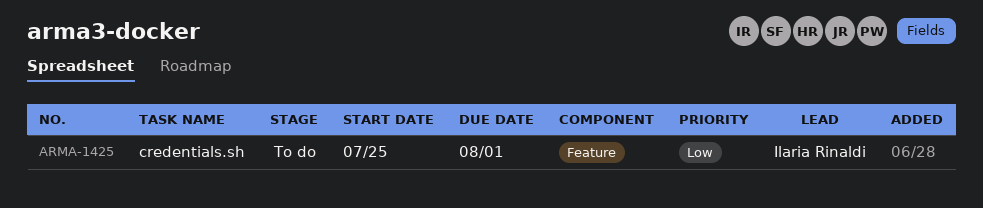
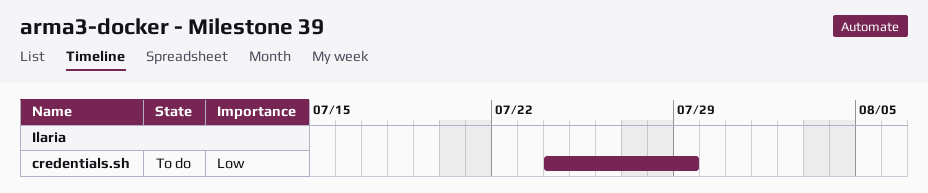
credentials.sh, start: Jul 25 -> Jul 24
credentials.sh, due: Aug 1 -> Jul 29

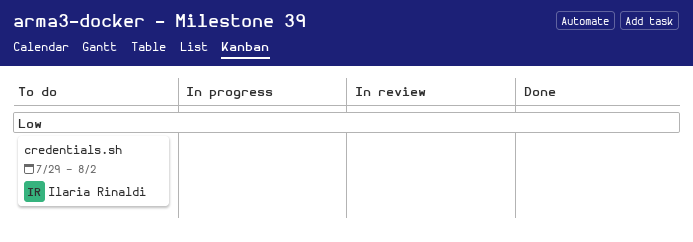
credentials.sh, start: Jul 24 -> Jul 29
credentials.sh, due: Jul 29 -> Aug 2

